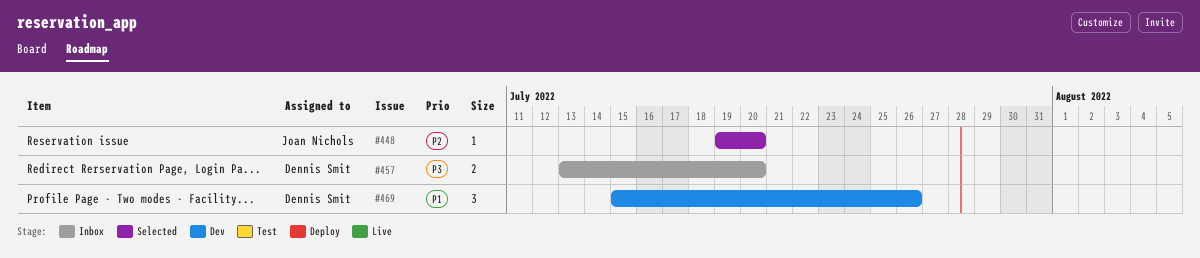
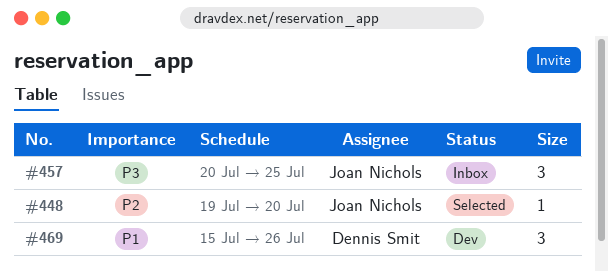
#457, owner: Dennis Smit -> Joan Nichols
#457, estimate: 2 -> 3
#457, start: Jul 13 -> Jul 20
#457, due: Jul 20 -> Jul 25

